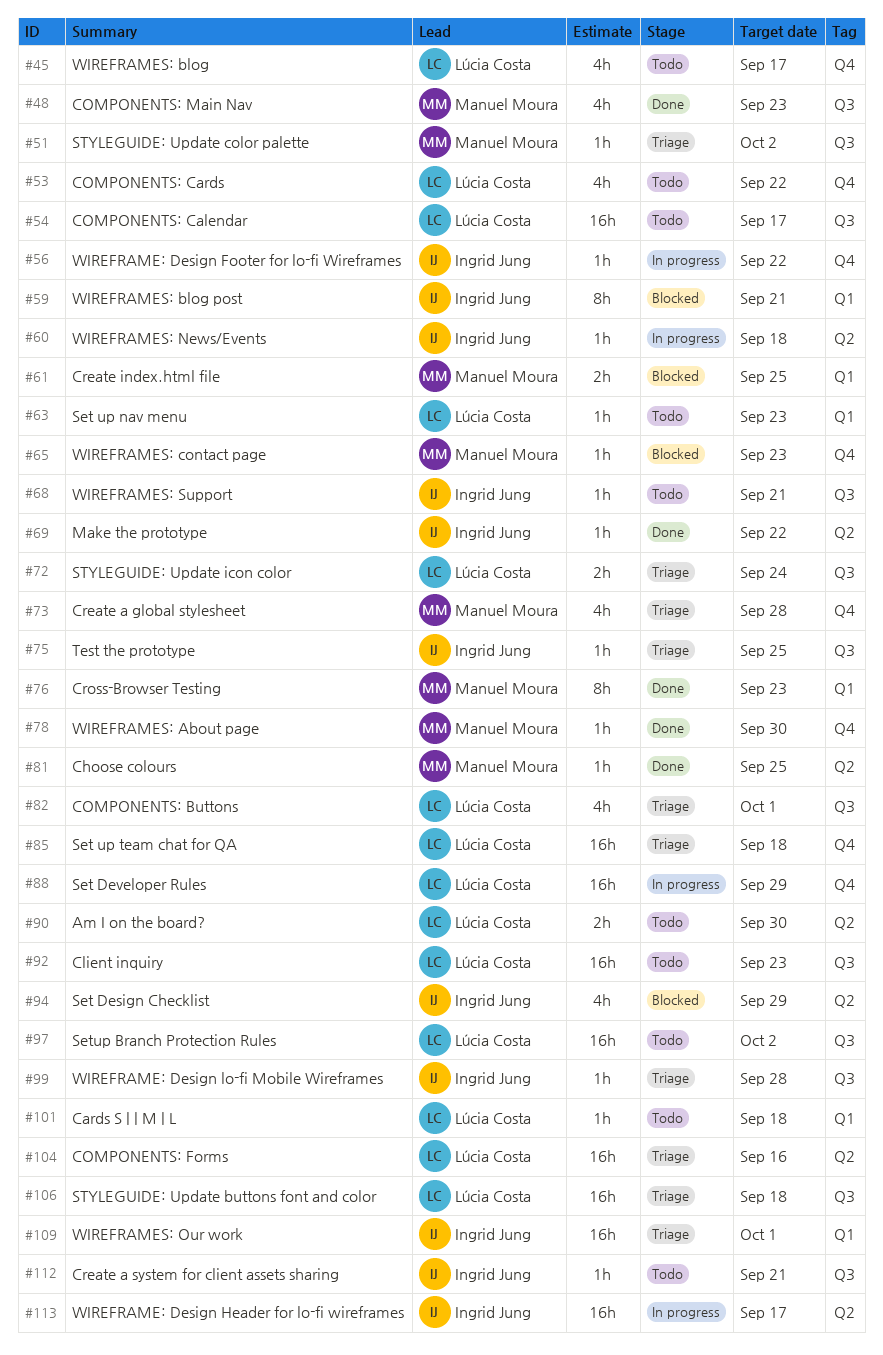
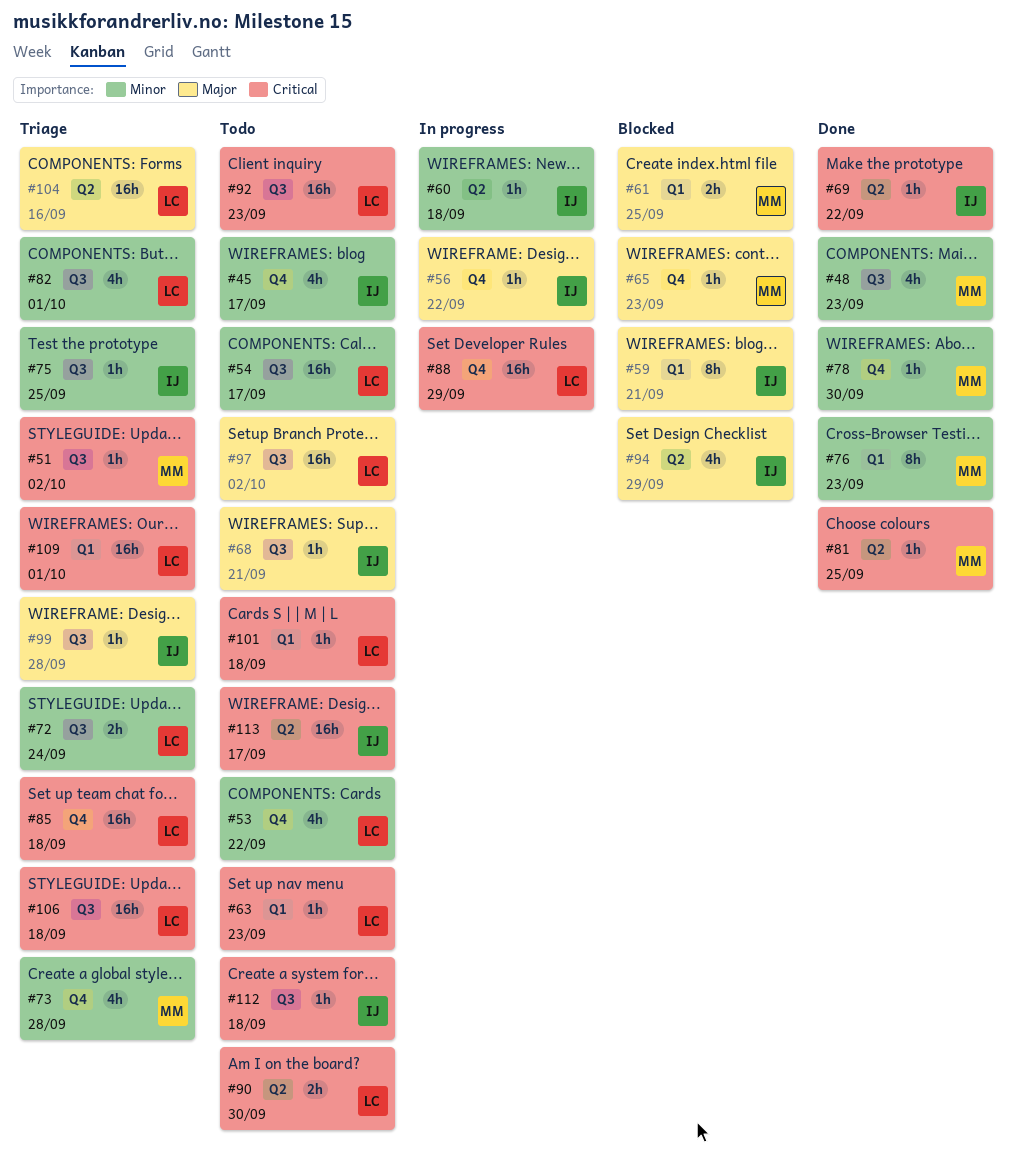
#45, owner: Lúcia Costa -> Ingrid Jung
#109, owner: Ingrid Jung -> Lúcia Costa
#112, due: Sep 21 -> Sep 18
#113, status: In progress -> Todo

